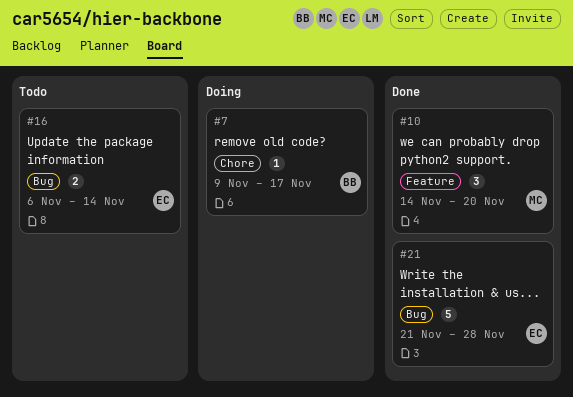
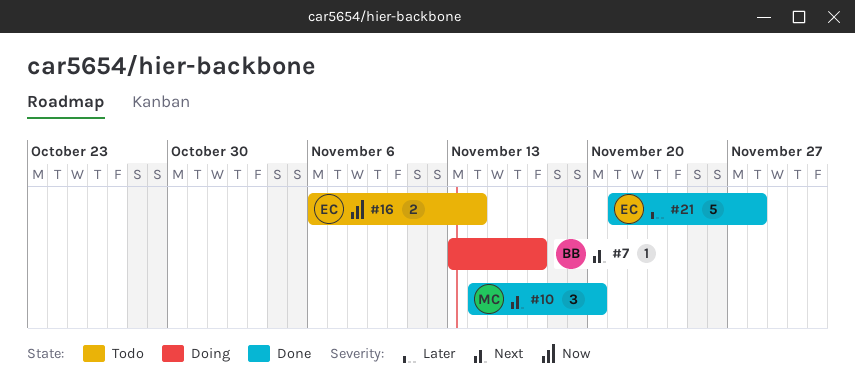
#7, start: Nov 9 -> Nov 13

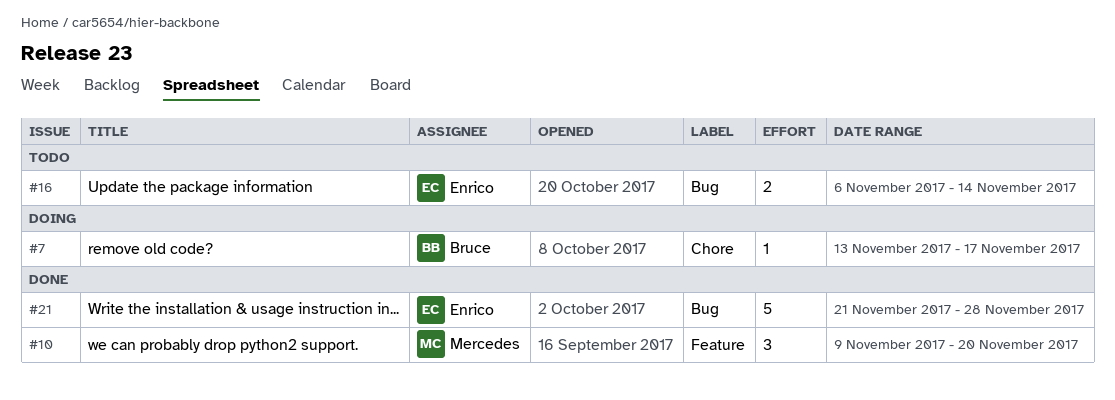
#10, start: Nov 14 -> Nov 9

